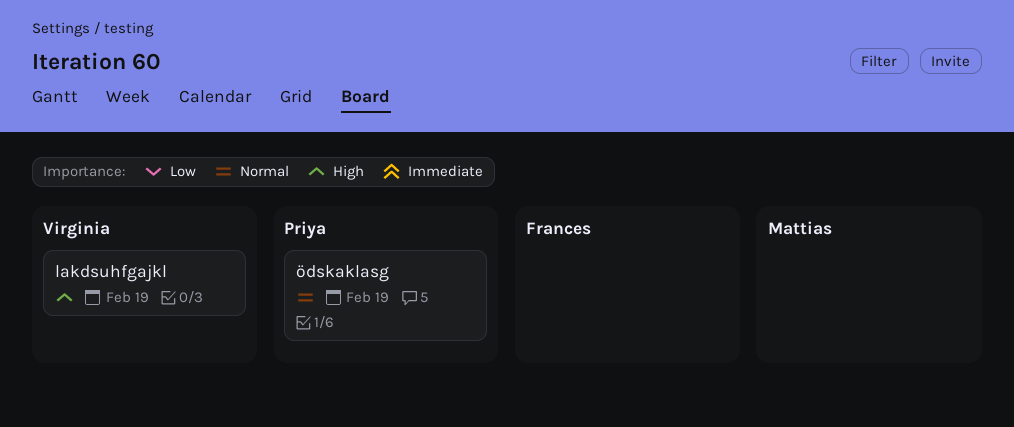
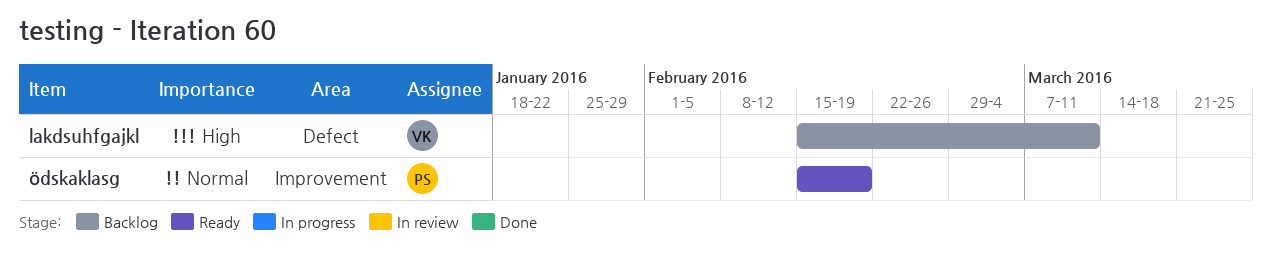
lakdsuhfgajkl, due: Feb 19 -> Mar 11

